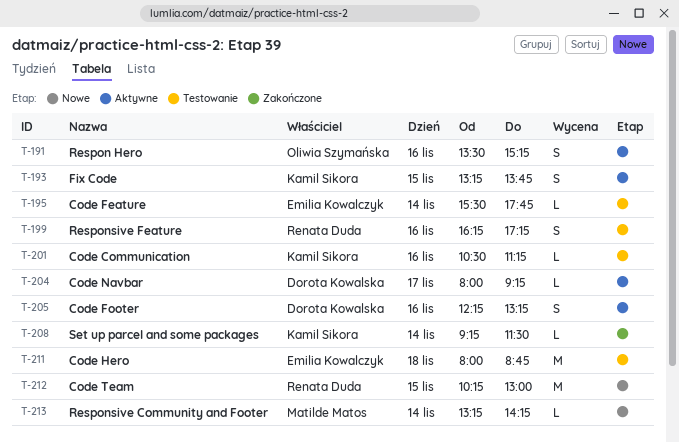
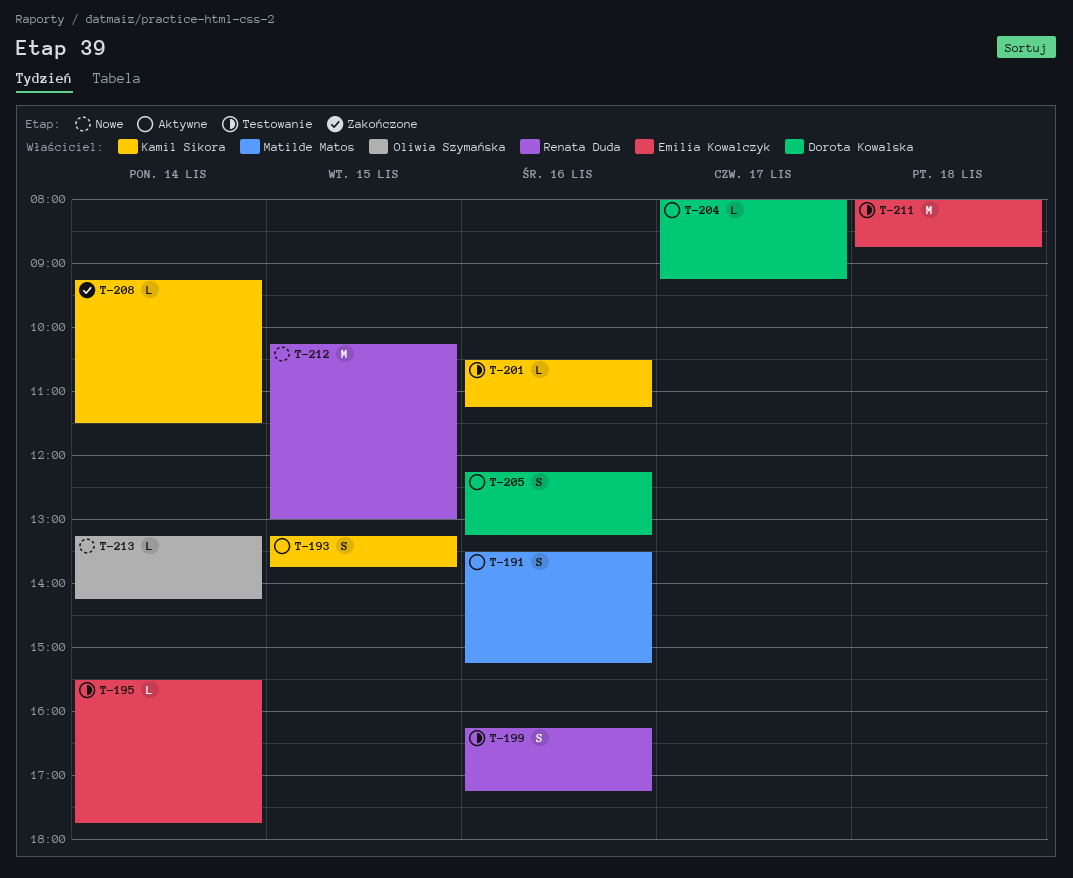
T-191, owner: Oliwia Szymańska -> Matilde Matos
T-213, owner: Matilde Matos -> Oliwia Szymańska

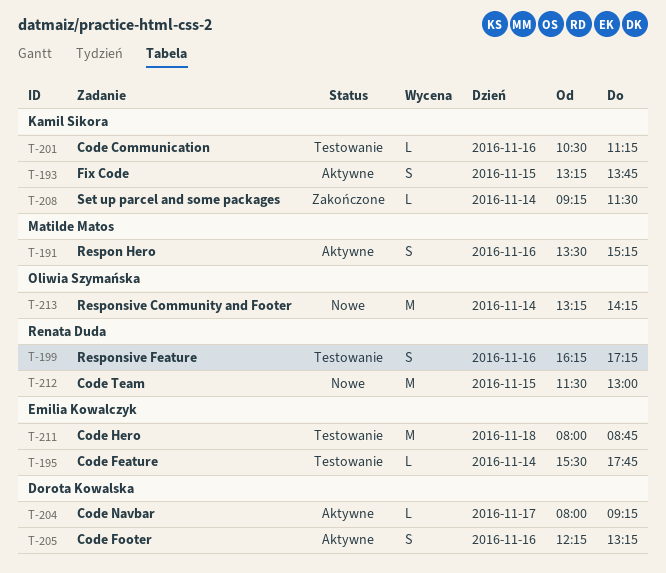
T-212, begins: 10:15 -> 11:30
T-213, estimate: L -> M

